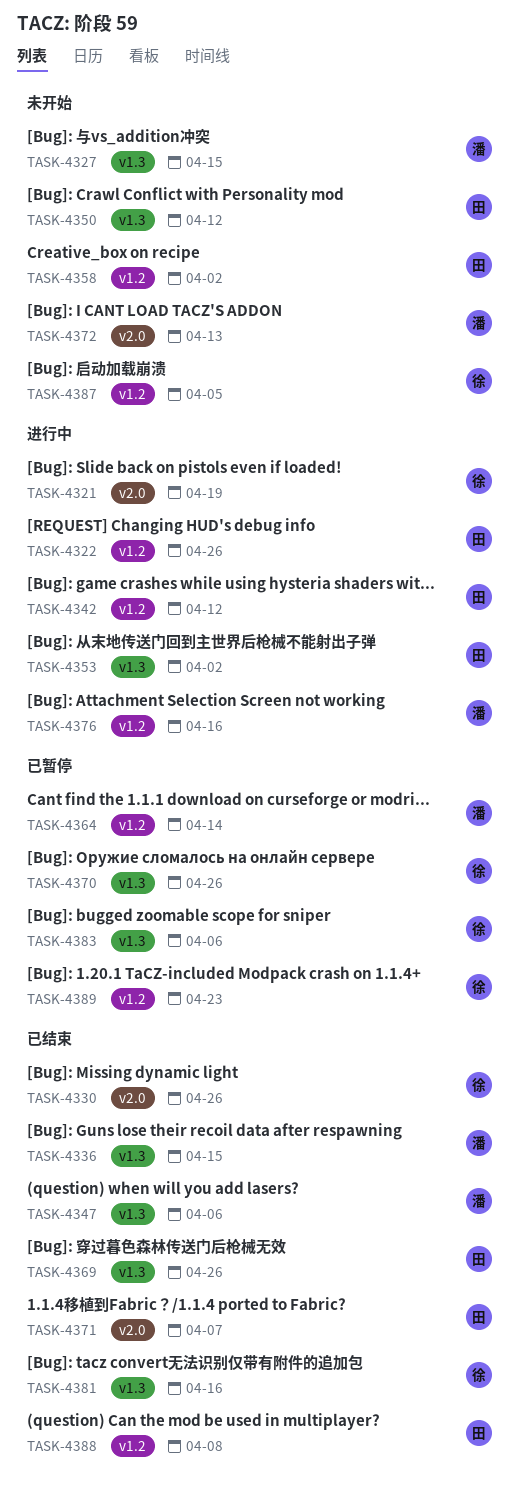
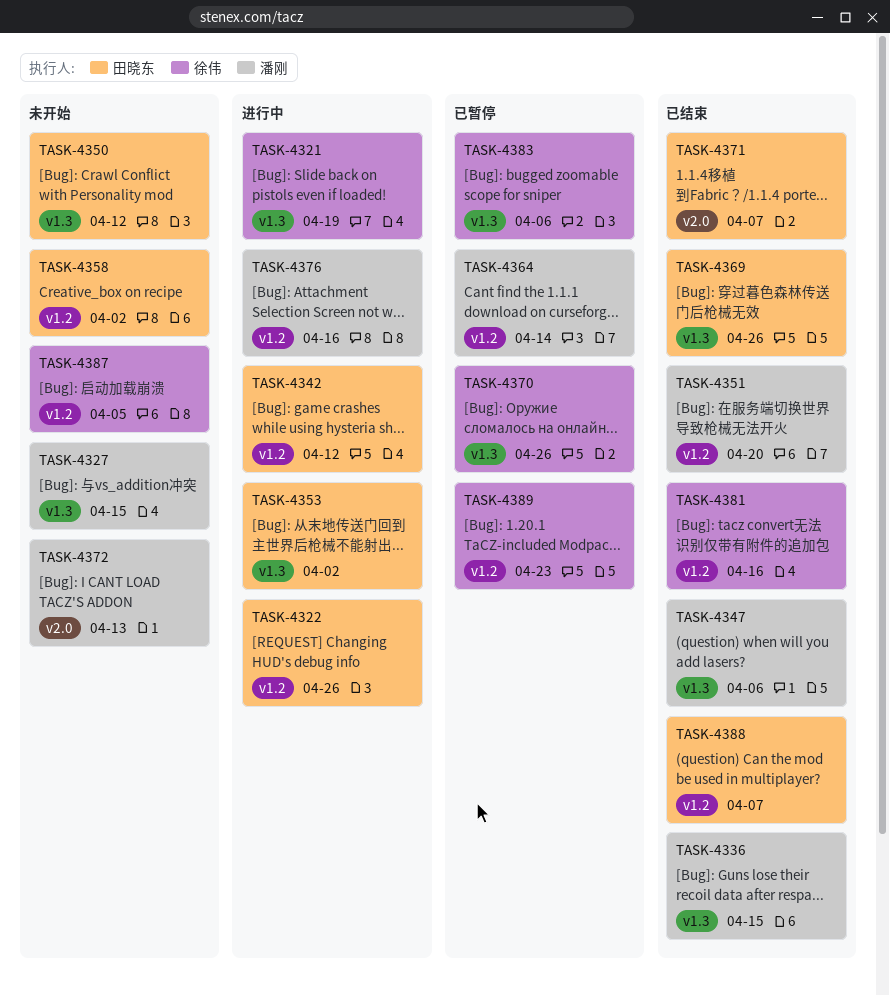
TASK-4321, label: v2.0 -> v1.3
TASK-4330: present -> none
TASK-4351: none -> present
TASK-4381, label: v1.3 -> v1.2
TASK-4388, due: Apr 8 -> Apr 7

